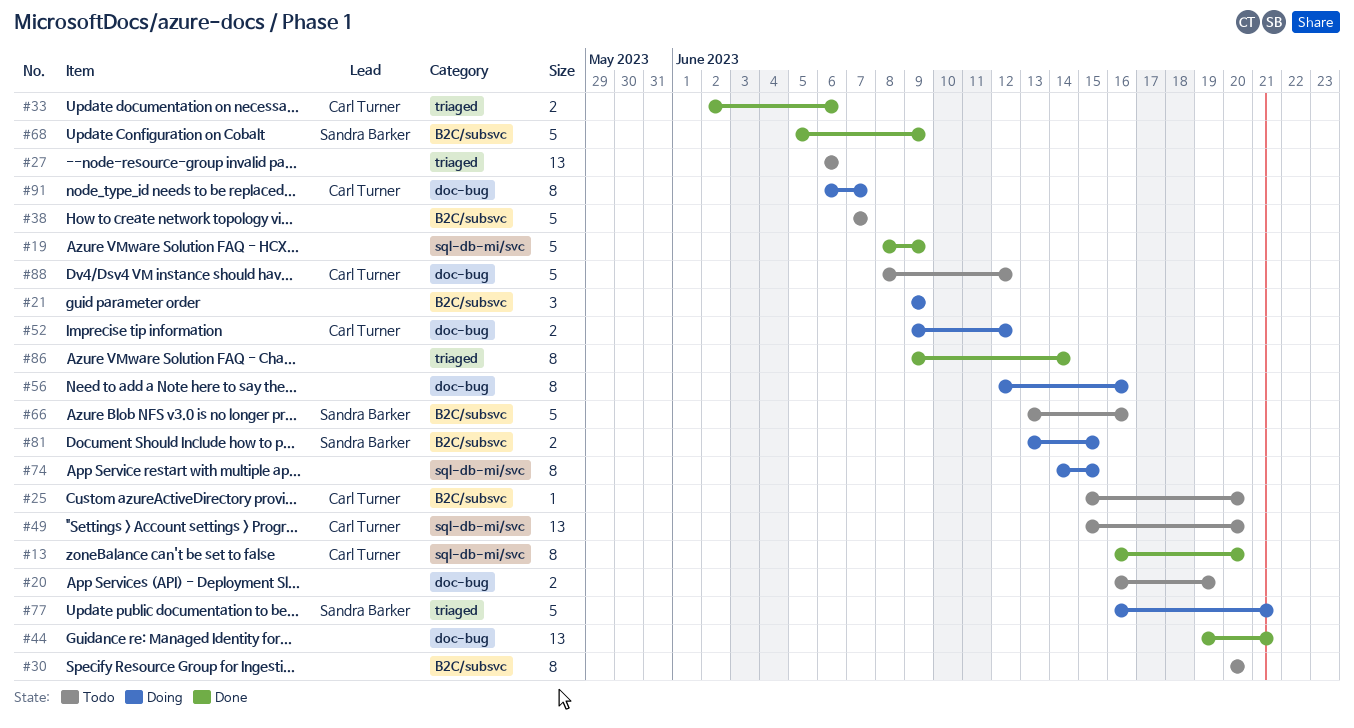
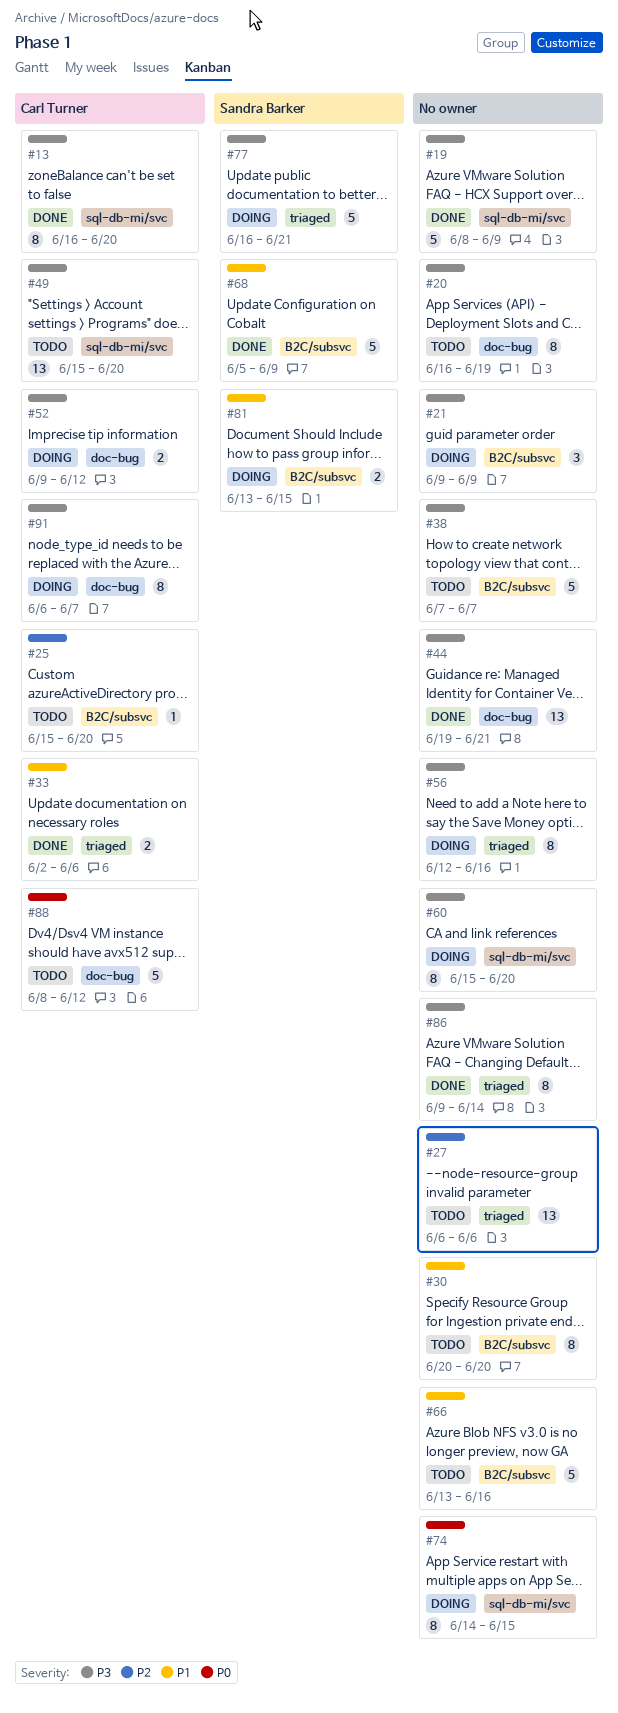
#20, estimate: 2 -> 8
#56, label: doc-bug -> triaged
#60: none -> present
#66, owner: Sandra Barker -> none

